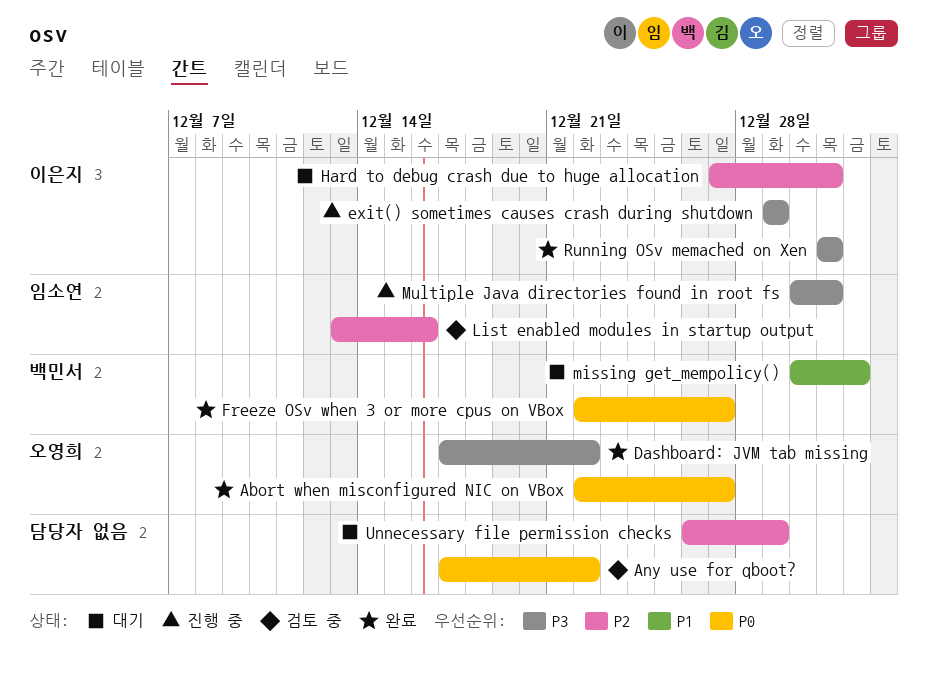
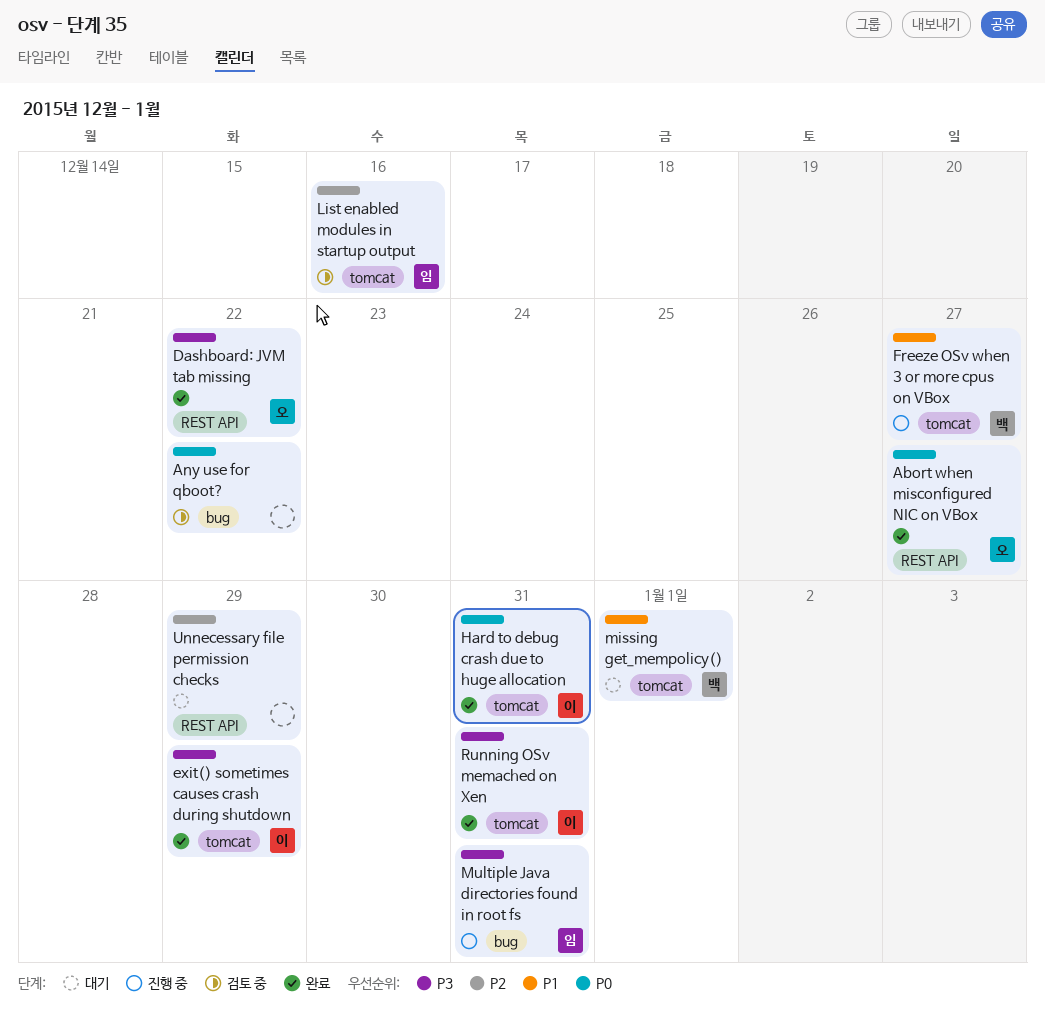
exit() sometimes causes crash during shutdown, status: 진행 중 -> 완료
Freeze OSv when 3 or more cpus on VBox, status: 완료 -> 진행 중
Freeze OSv when 3 or more cpus on VBox, priority: P0 -> P1
Hard to debug crash due to huge allocation, status: 대기 -> 완료
Hard to debug crash due to huge allocation, priority: P2 -> P0

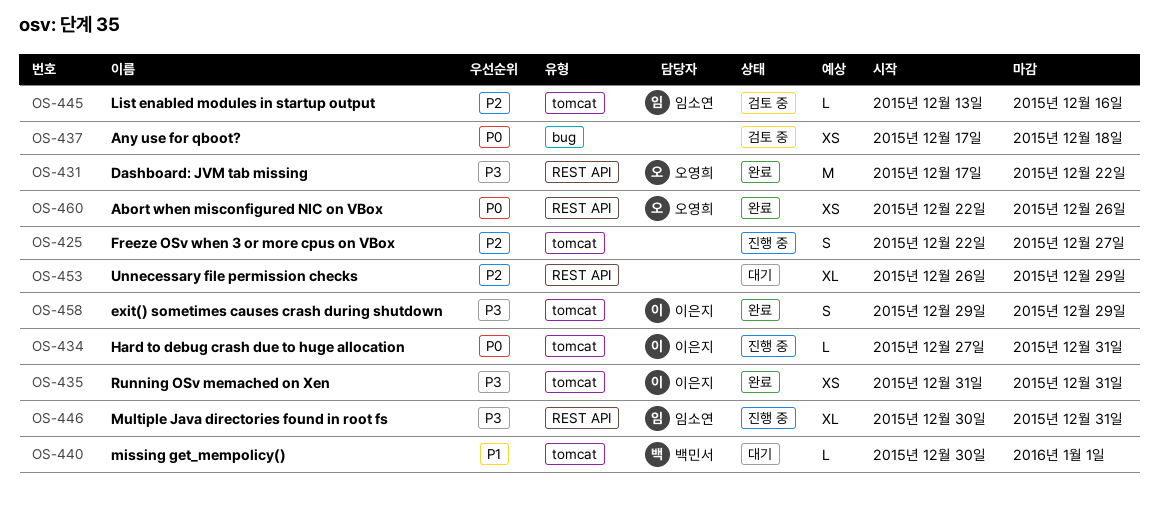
Abort when misconfigured NIC on VBox, due: Dec 27 -> Dec 26
Any use for qboot?, due: Dec 22 -> Dec 18
Freeze OSv when 3 or more cpus on VBox, owner: 백민서 -> none
Freeze OSv when 3 or more cpus on VBox, priority: P1 -> P2
Hard to debug crash due to huge allocation, status: 완료 -> 진행 중
Multiple Java directories found in root fs, label: bug -> REST API

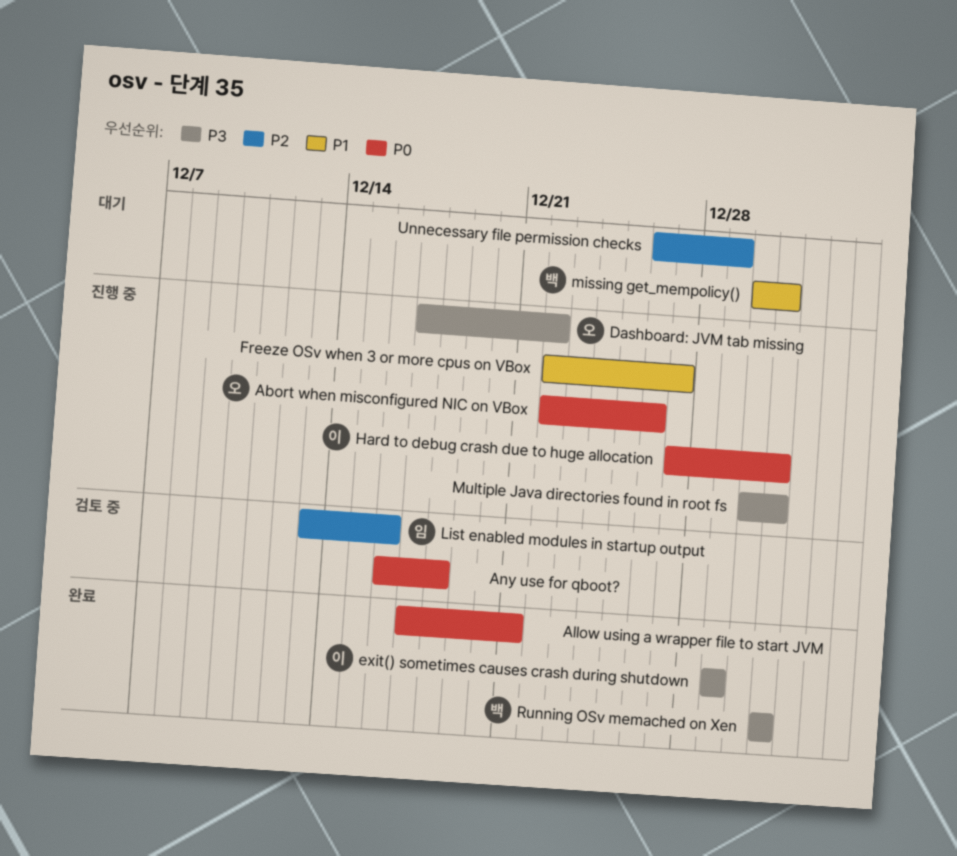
Abort when misconfigured NIC on VBox, status: 완료 -> 진행 중
Allow using a wrapper file to start JVM: none -> present
Any use for qboot?, start: Dec 17 -> Dec 16
Dashboard: JVM tab missing, status: 완료 -> 진행 중
Freeze OSv when 3 or more cpus on VBox, priority: P2 -> P1
missing get_mempolicy(), due: Jan 1 -> Dec 31
Multiple Java directories found in root fs, owner: 임소연 -> none
Running OSv memached on Xen, owner: 이은지 -> 백민서

